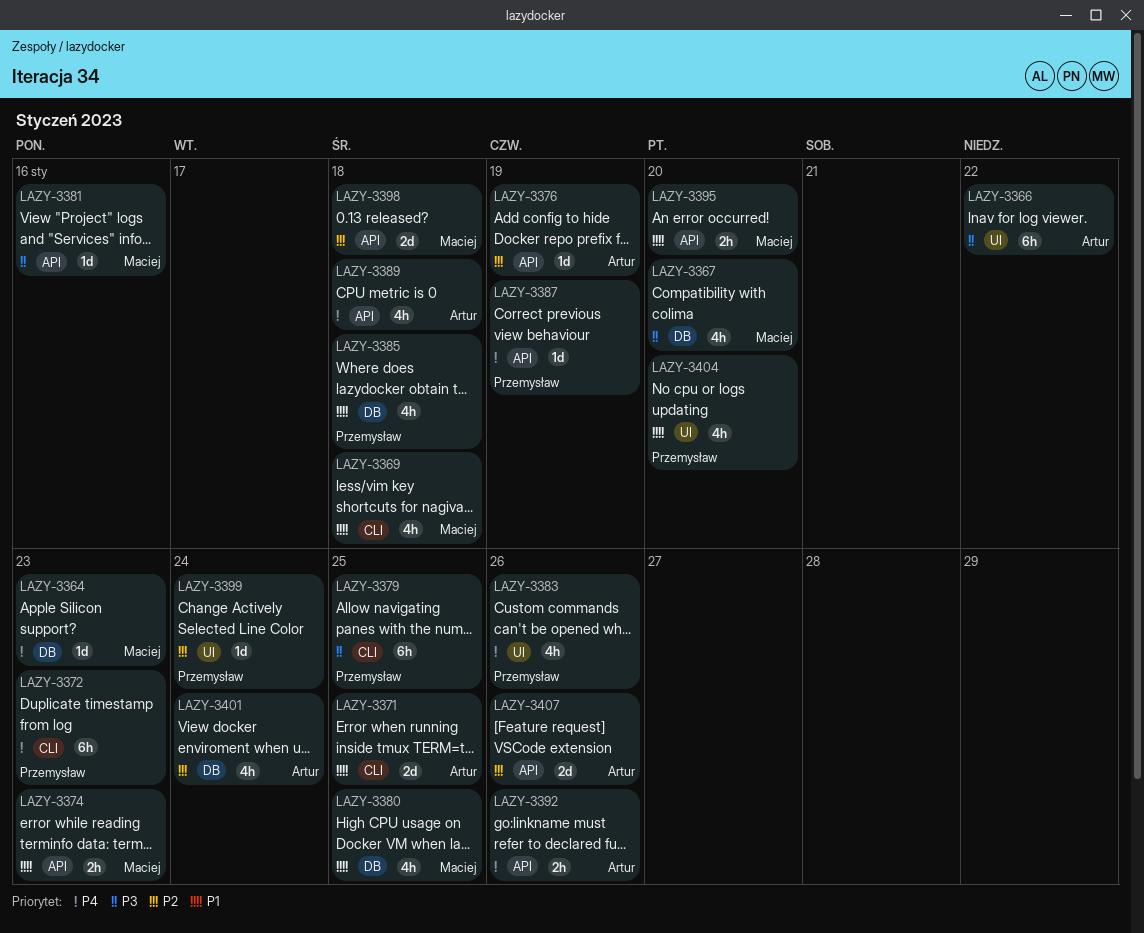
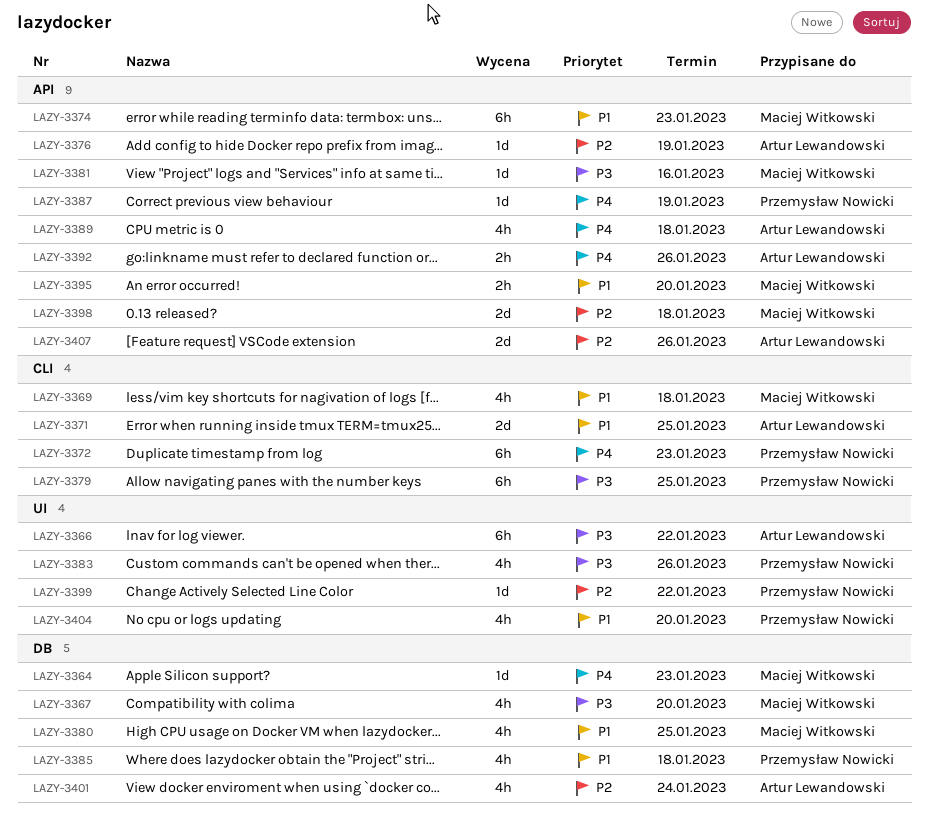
LAZY-3374, estimate: 2h -> 6h
LAZY-3383, priority: P4 -> P3
LAZY-3399, due: Jan 24 -> Jan 22

